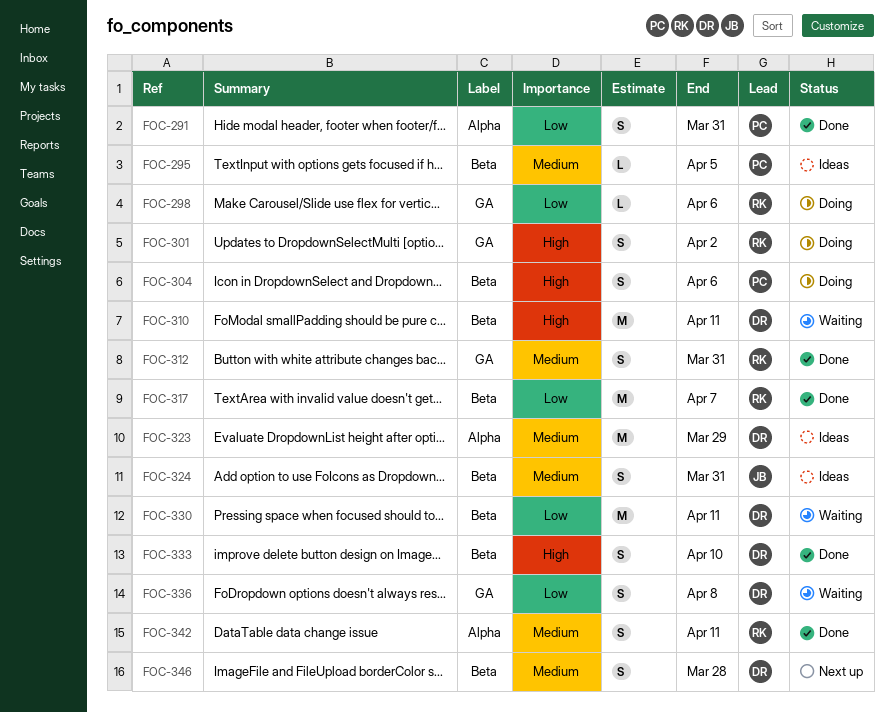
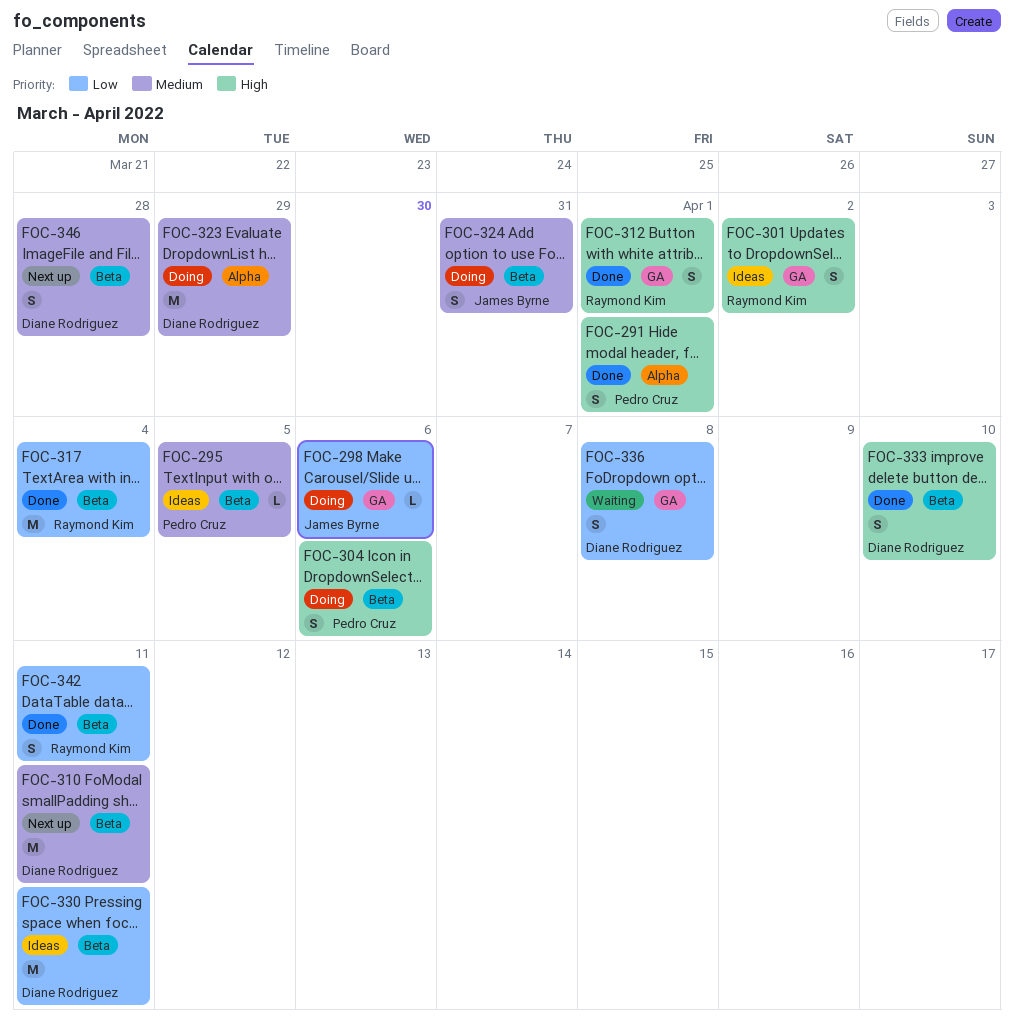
FOC-291, priority: Low -> High
FOC-291, due: Mar 31 -> Apr 1
FOC-298, owner: Raymond Kim -> James Byrne
FOC-301, status: Doing -> Ideas
FOC-310, status: Waiting -> Next up
FOC-310, priority: High -> Medium
FOC-312, priority: Medium -> High
FOC-312, due: Mar 31 -> Apr 1
FOC-317, due: Apr 7 -> Apr 4
FOC-323, status: Ideas -> Doing
FOC-324, status: Ideas -> Doing
FOC-330, status: Waiting -> Ideas
FOC-342, priority: Medium -> Low
FOC-342, label: Alpha -> Beta

